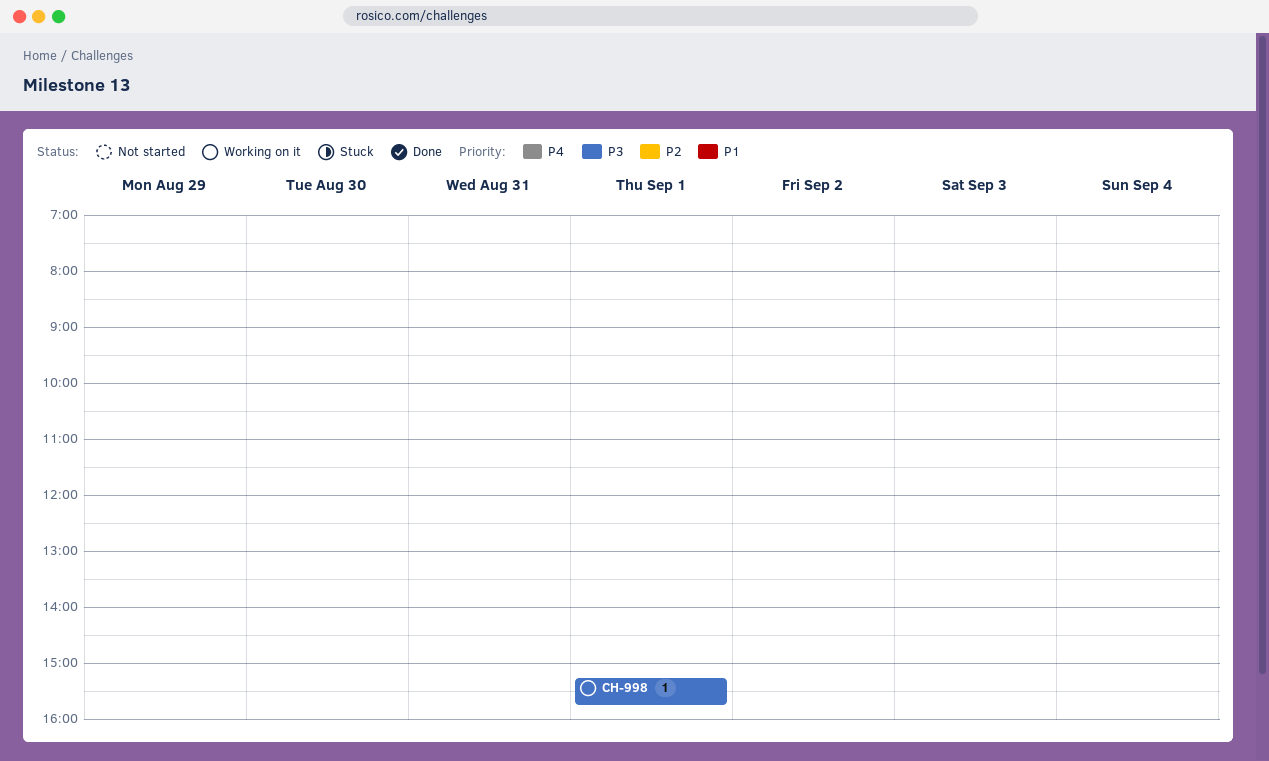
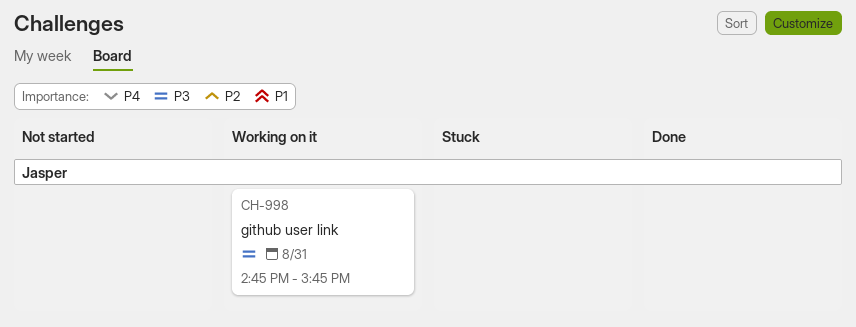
CH-998, day: Sep 1 -> Aug 31
CH-998, begins: 15:15 -> 14:45

